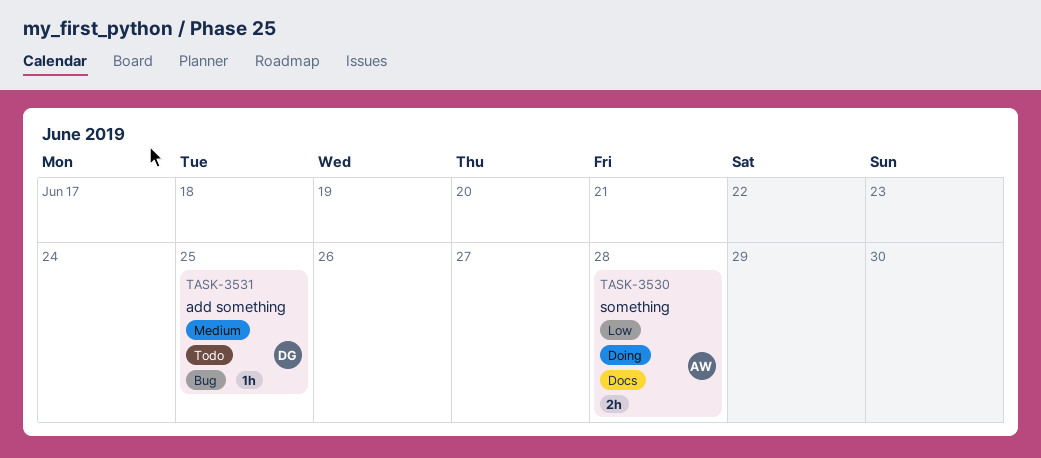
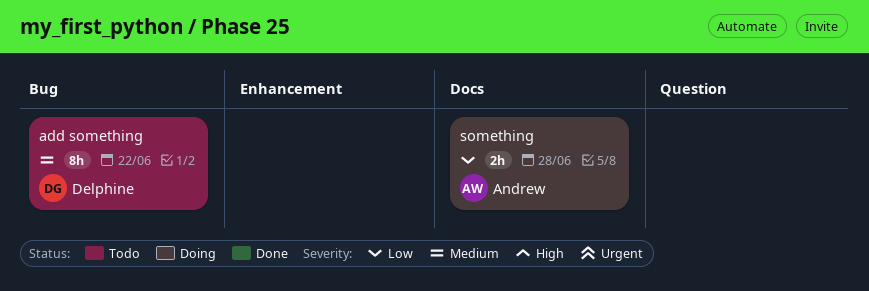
add something, estimate: 1h -> 8h
add something, due: Jun 25 -> Jun 22

